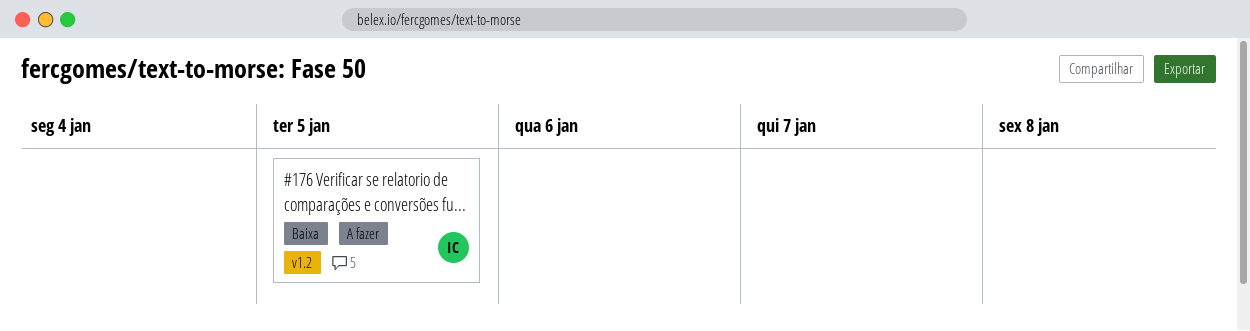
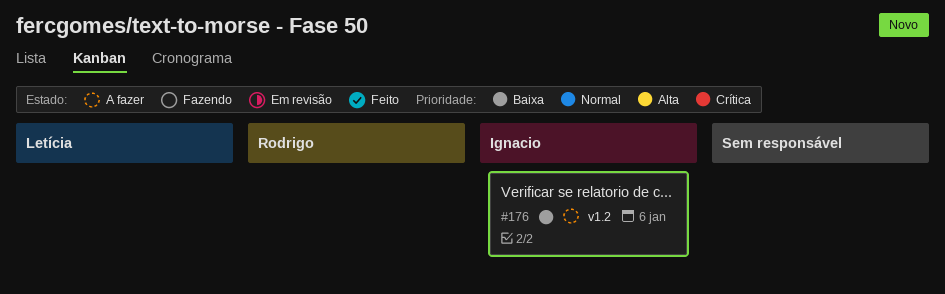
#176, due: Jan 5 -> Jan 6

